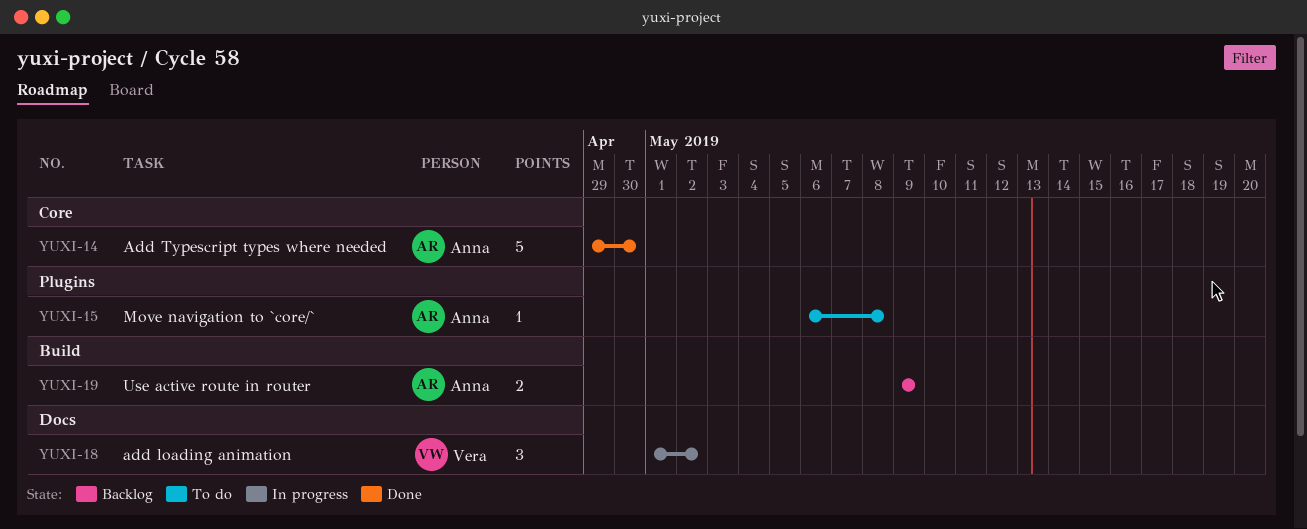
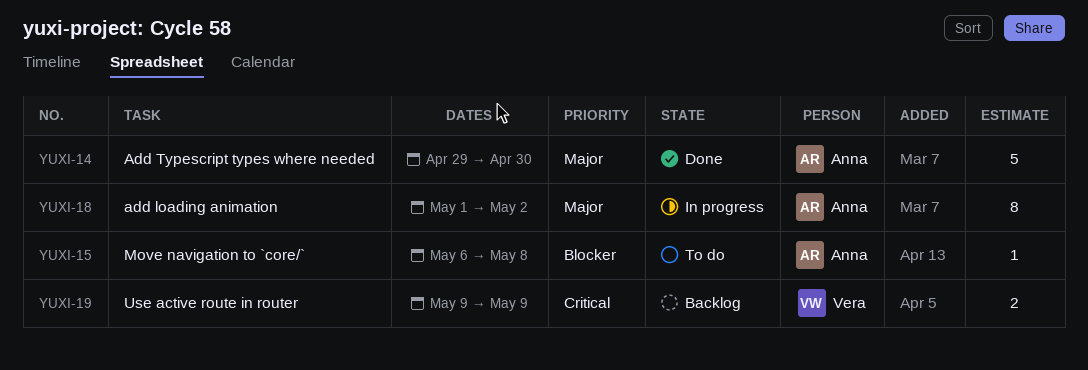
YUXI-18, owner: Vera -> Anna
YUXI-18, estimate: 3 -> 8
YUXI-19, owner: Anna -> Vera

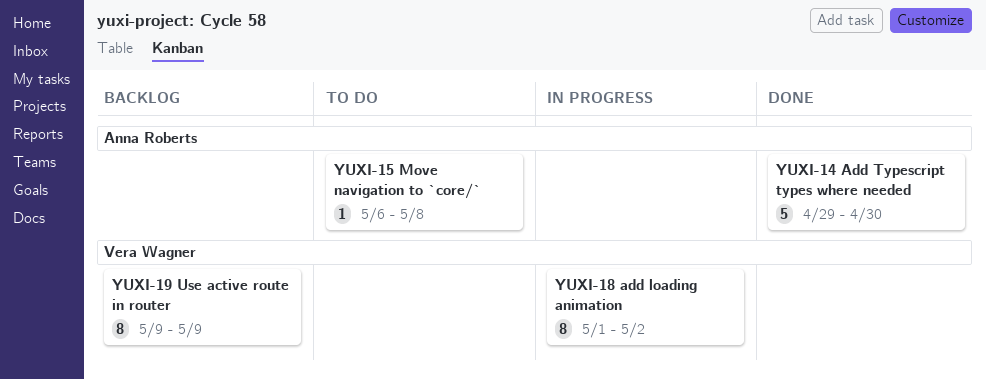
YUXI-18, owner: Anna Roberts -> Vera Wagner
YUXI-19, estimate: 2 -> 8

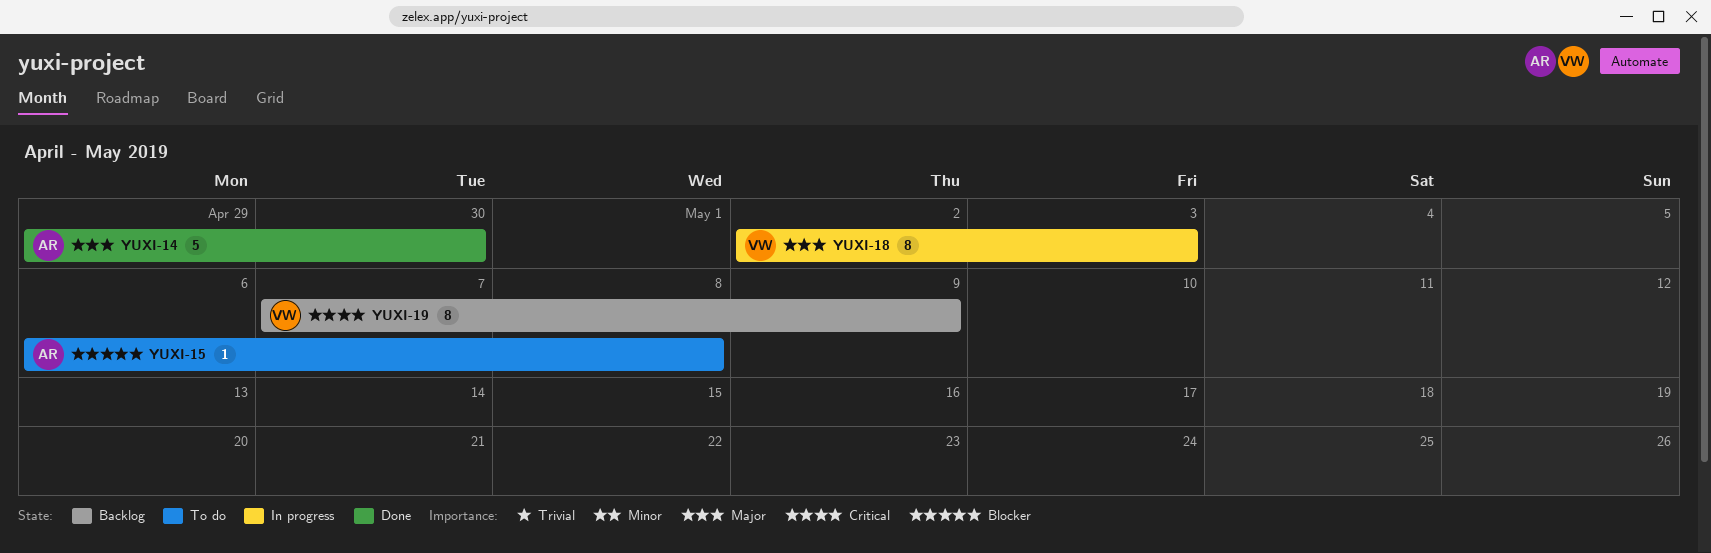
YUXI-18, start: May 1 -> May 2
YUXI-18, due: May 2 -> May 3
YUXI-19, start: May 9 -> May 7

